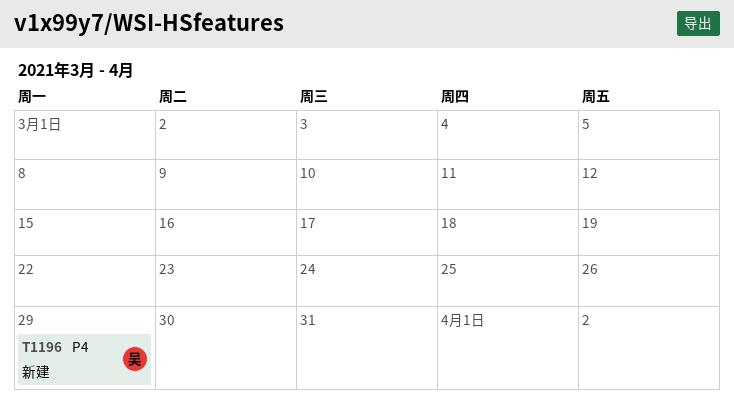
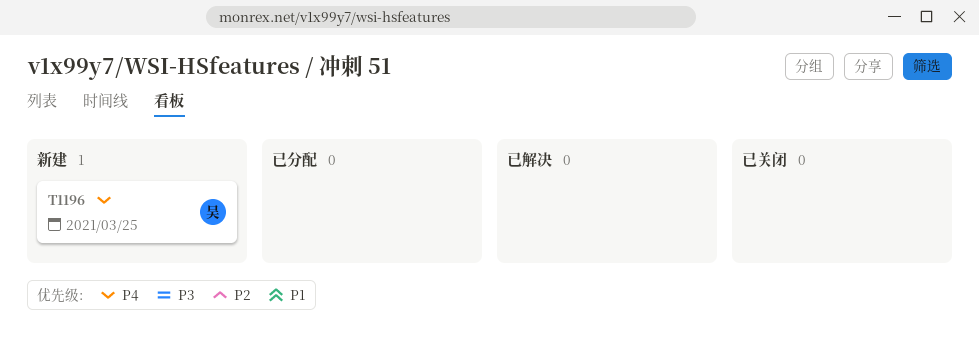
T1196, due: Mar 29 -> Mar 25

